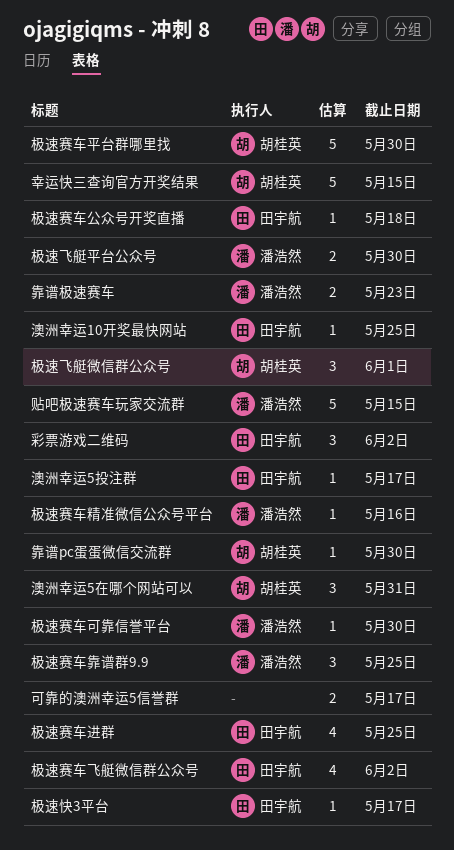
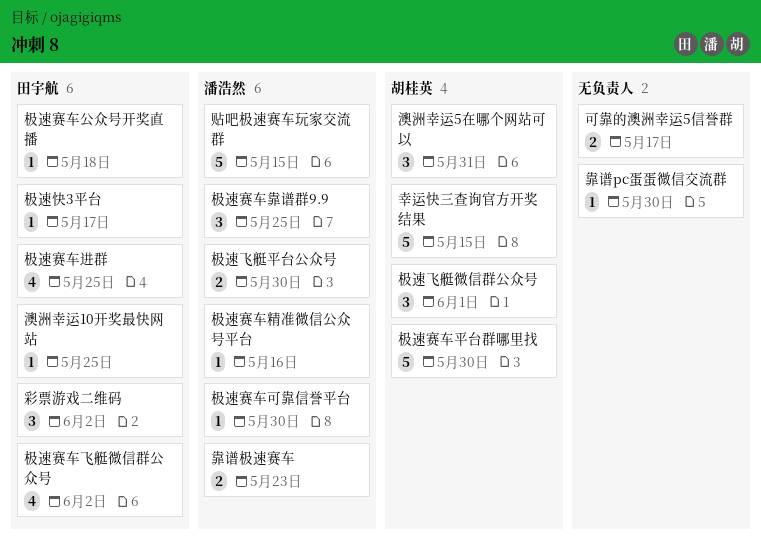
澳洲幸运5投注群: present -> none
靠谱pc蛋蛋微信交流群, owner: 胡桂英 -> none

